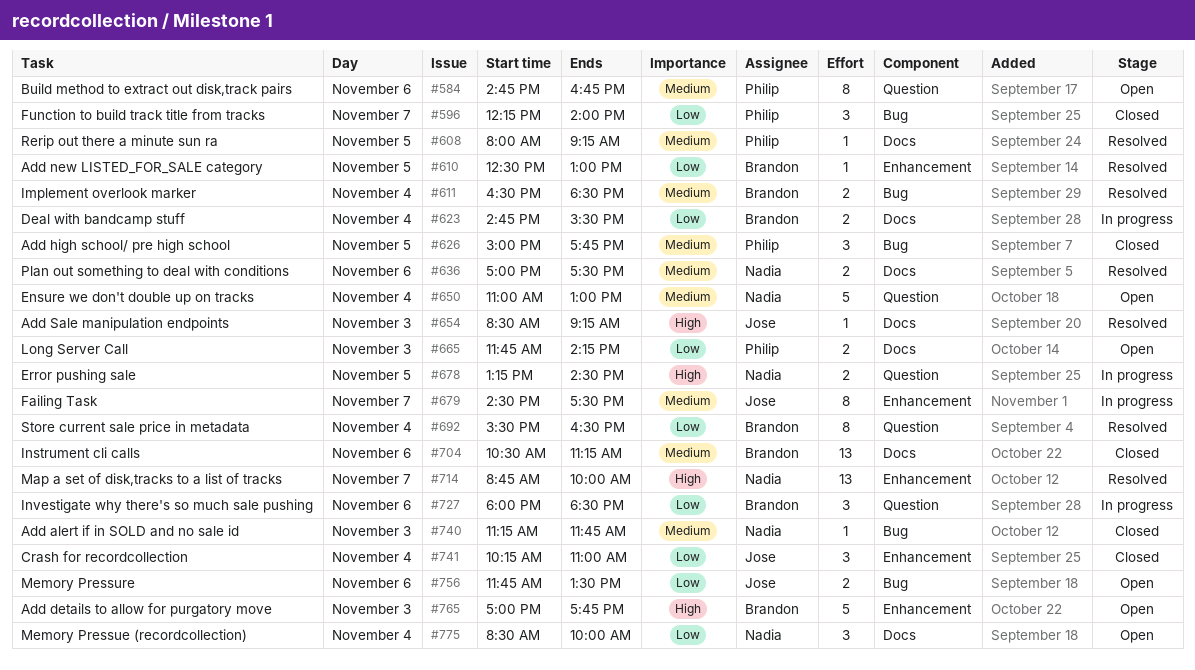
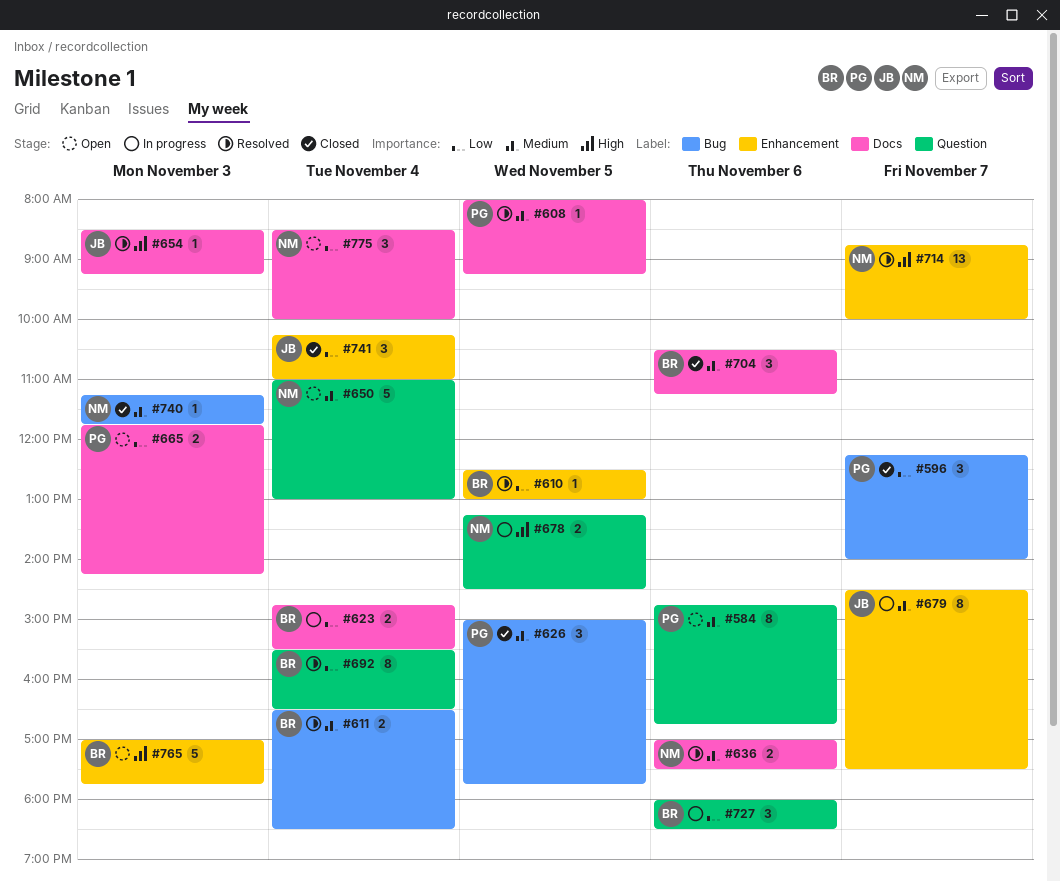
#704, estimate: 13 -> 3
#756: present -> none

